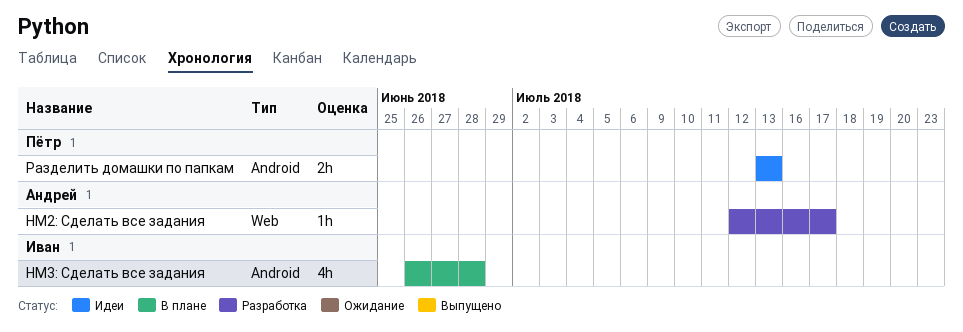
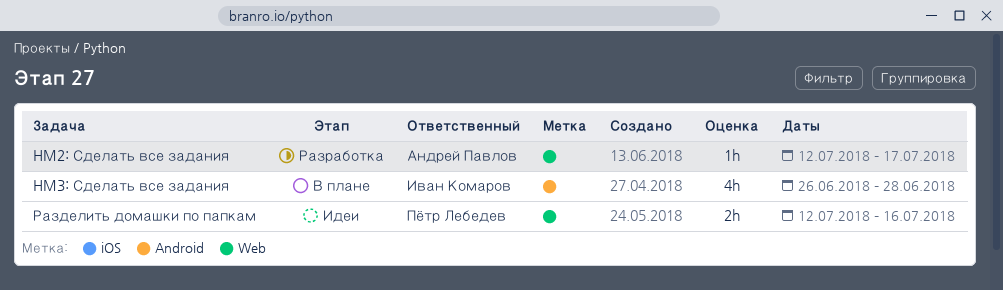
Разделить домашки по папкам, label: Android -> Web
Разделить домашки по папкам, start: Jul 13 -> Jul 12
Разделить домашки по папкам, due: Jul 13 -> Jul 16

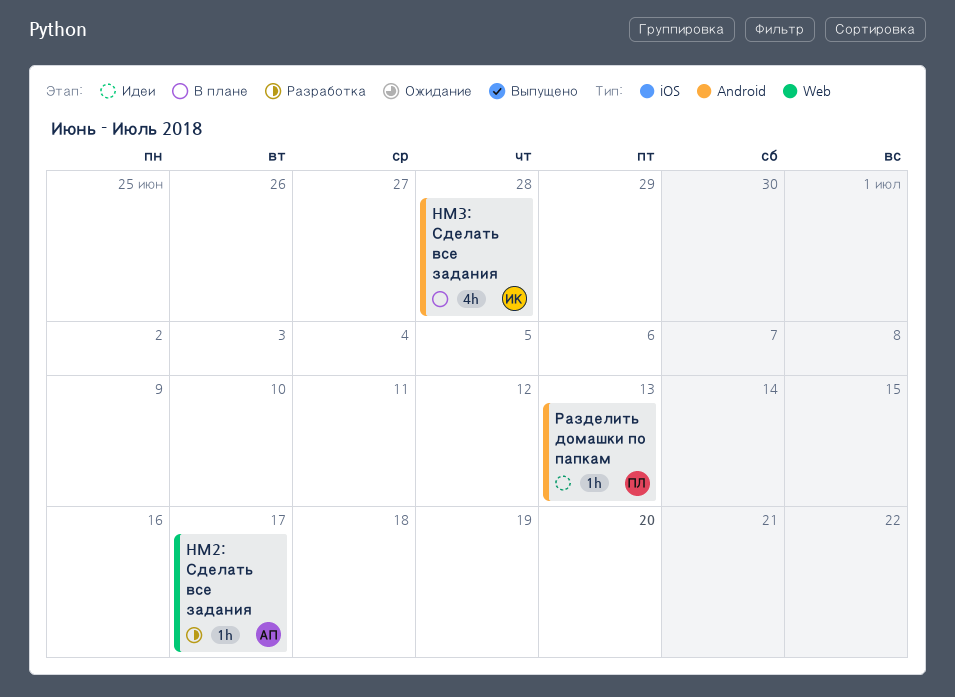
Разделить домашки по папкам, label: Web -> Android
Разделить домашки по папкам, estimate: 2h -> 1h
Разделить домашки по папкам, due: Jul 16 -> Jul 13

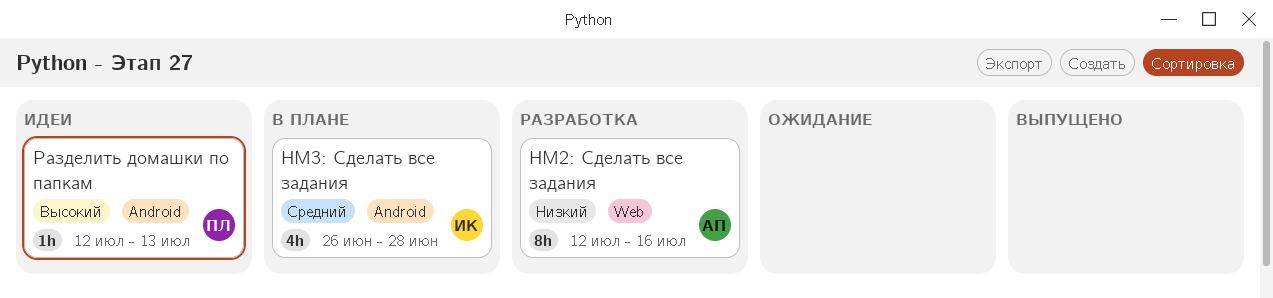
HM2: Сделать все задания, estimate: 1h -> 8h
HM2: Сделать все задания, due: Jul 17 -> Jul 16

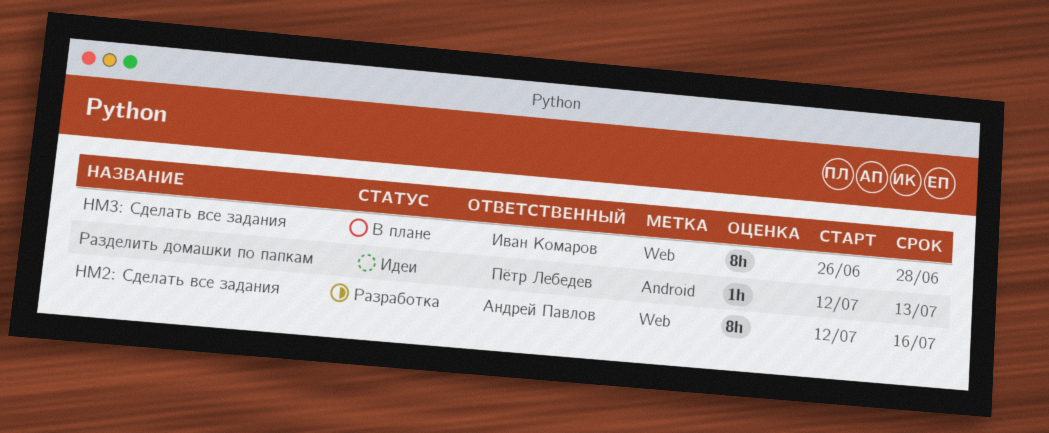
HM3: Сделать все задания, label: Android -> Web
HM3: Сделать все задания, estimate: 4h -> 8h

